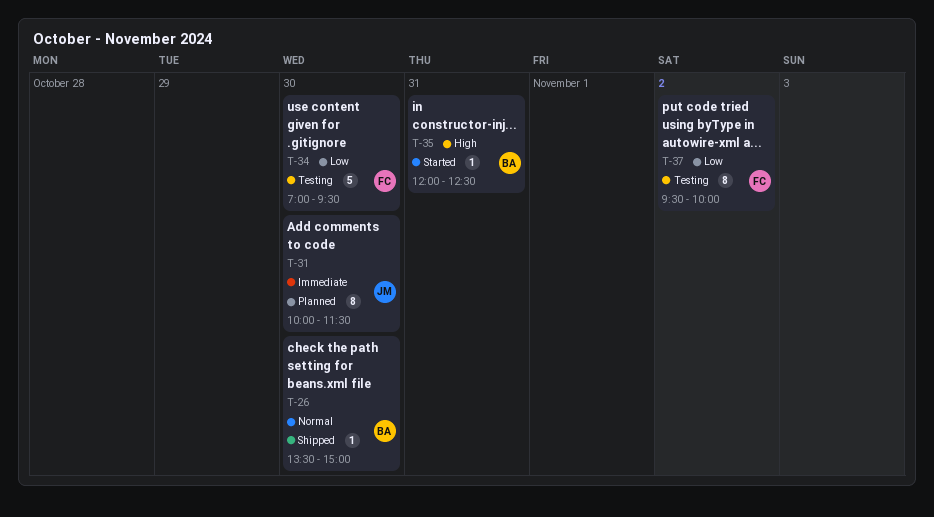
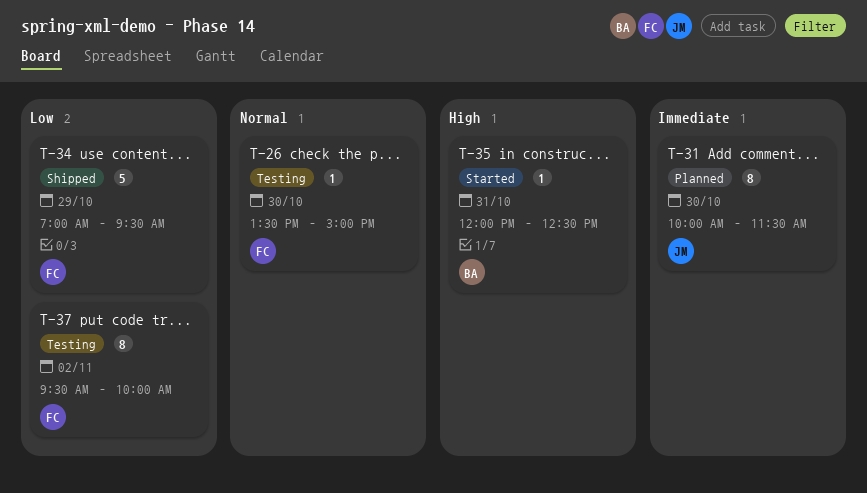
T-26, status: Shipped -> Testing
T-26, owner: BA -> FC
T-34, status: Testing -> Shipped
T-34, day: Oct 30 -> Oct 29

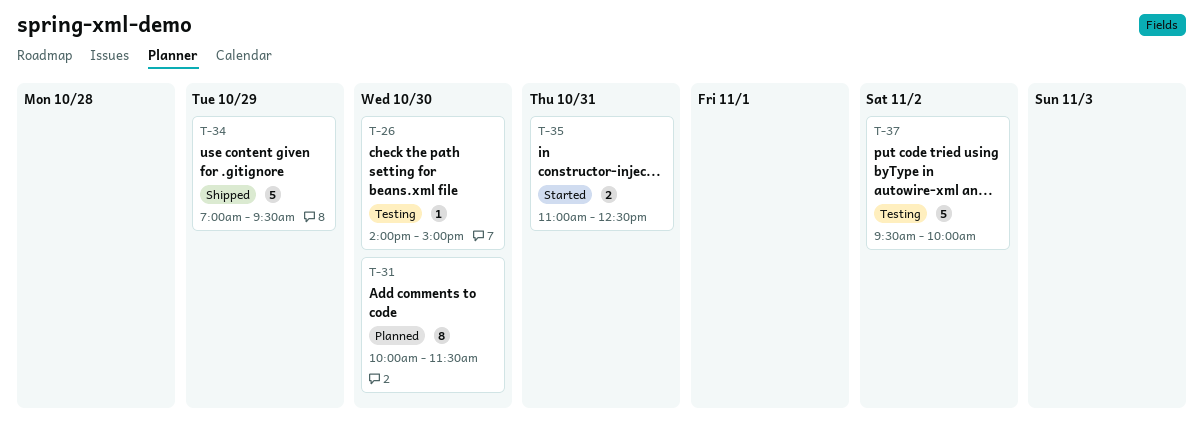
T-26, begins: 13:30 -> 14:00
T-35, estimate: 1 -> 2
T-35, begins: 12:00 -> 11:00
T-37, estimate: 8 -> 5

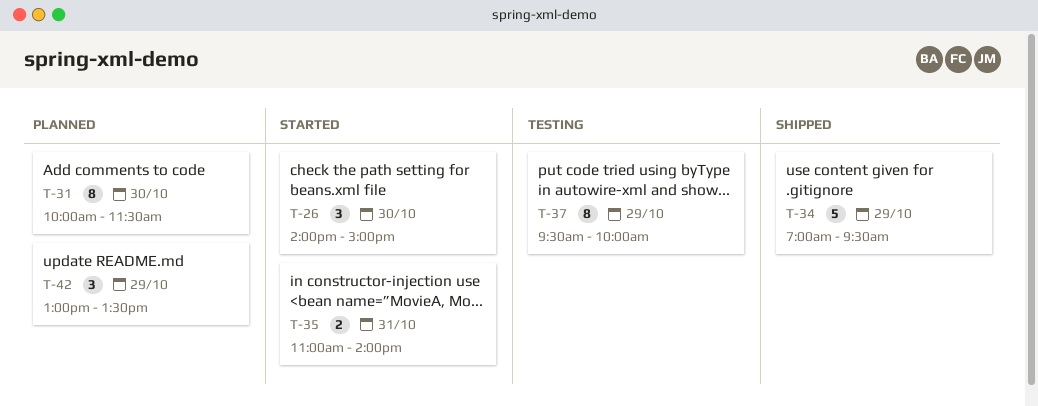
T-26, status: Testing -> Started
T-26, estimate: 1 -> 3
T-35, ends: 12:30 -> 14:00
T-37, estimate: 5 -> 8
T-37, day: Nov 2 -> Oct 29
T-42: none -> present

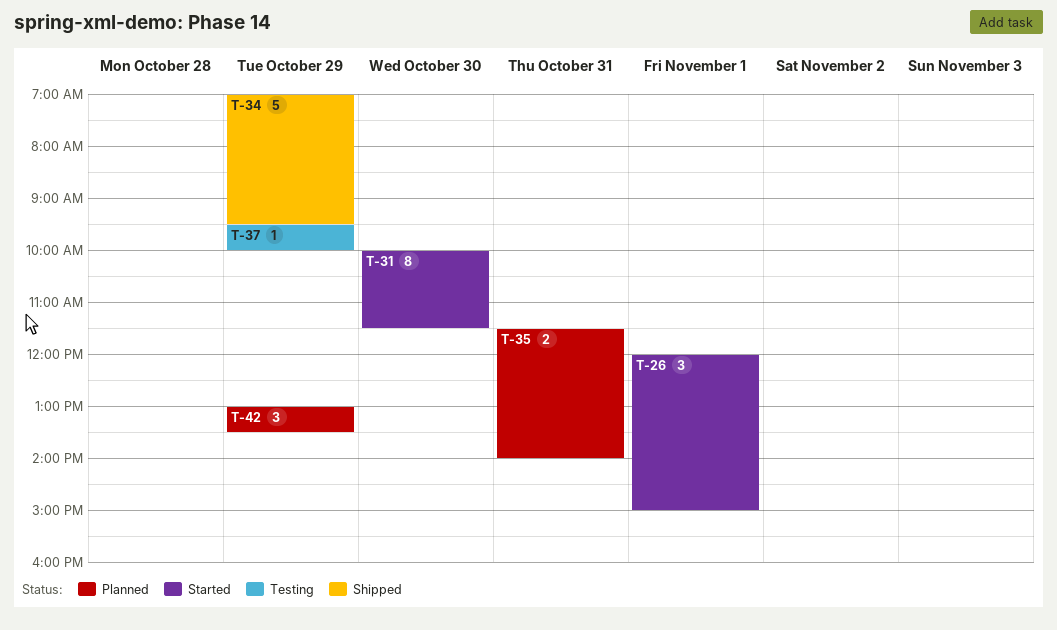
T-26, day: Oct 30 -> Nov 1
T-26, begins: 14:00 -> 12:00
T-31, status: Planned -> Started
T-35, status: Started -> Planned
T-35, begins: 11:00 -> 11:30
T-37, estimate: 8 -> 1

